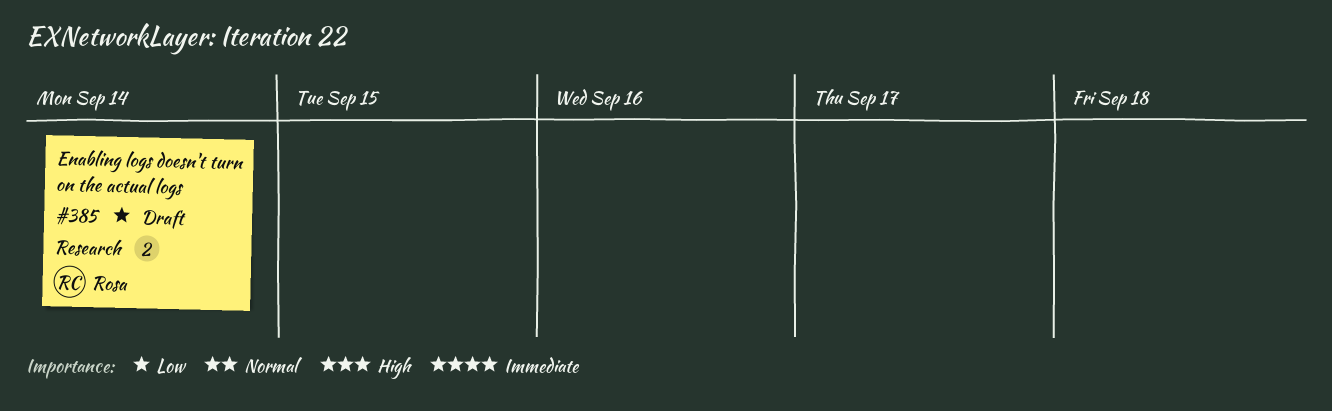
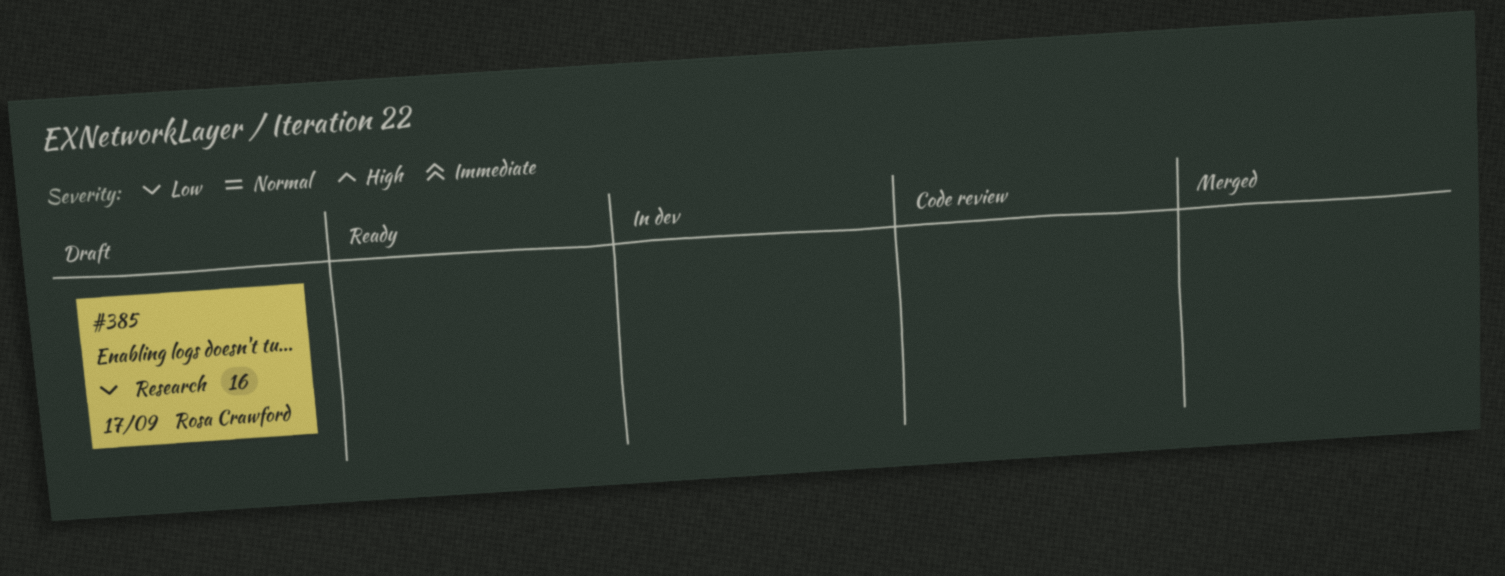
#385, estimate: 2 -> 16
#385, due: Sep 14 -> Sep 17

